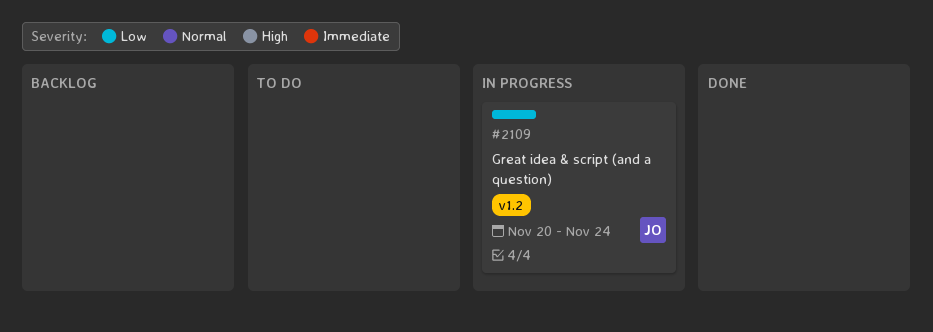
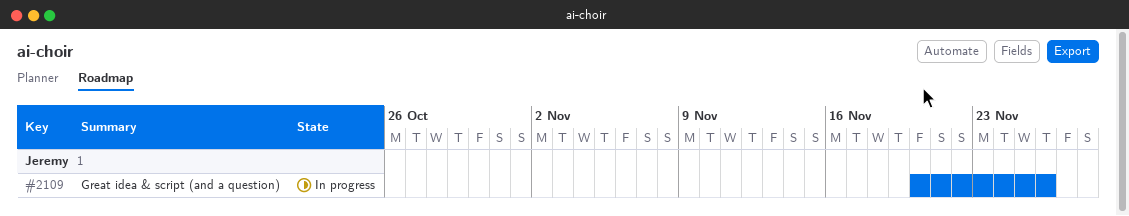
#2109, due: Nov 24 -> Nov 26

